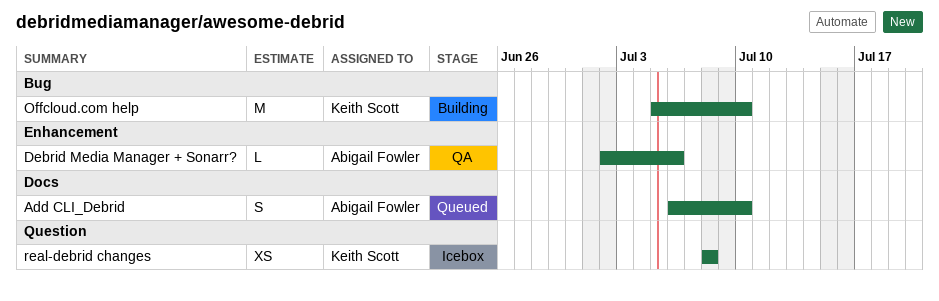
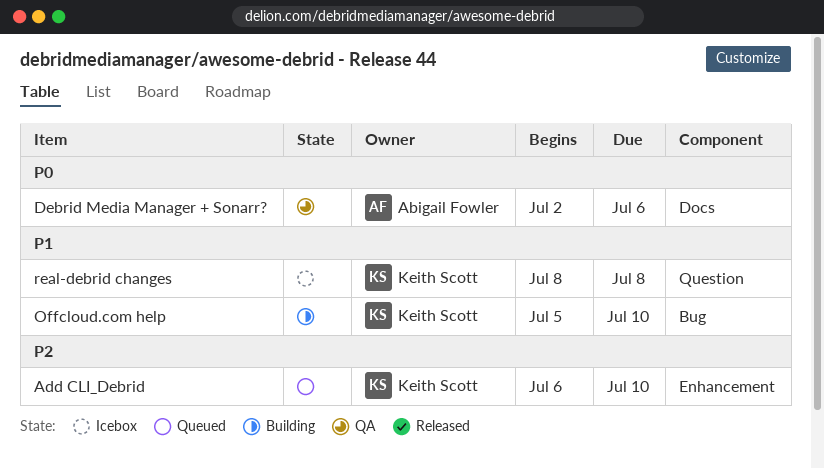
Add CLI_Debrid, owner: Abigail Fowler -> Keith Scott
Add CLI_Debrid, label: Docs -> Enhancement
Debrid Media Manager + Sonarr?, label: Enhancement -> Docs

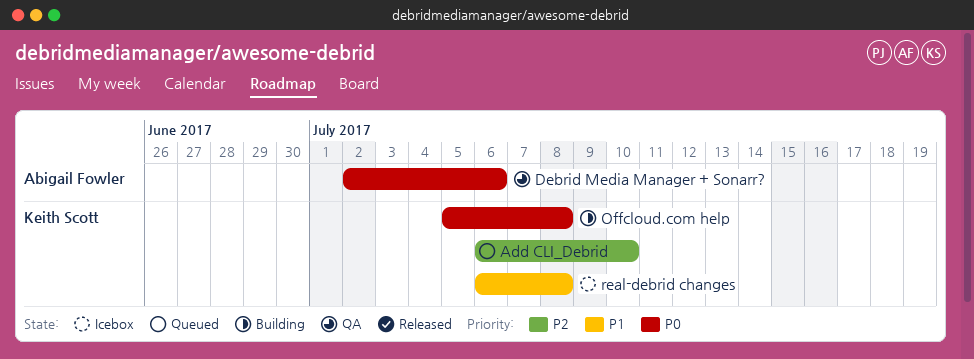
Offcloud.com help, priority: P1 -> P0
Offcloud.com help, due: Jul 10 -> Jul 8
real-debrid changes, start: Jul 8 -> Jul 6

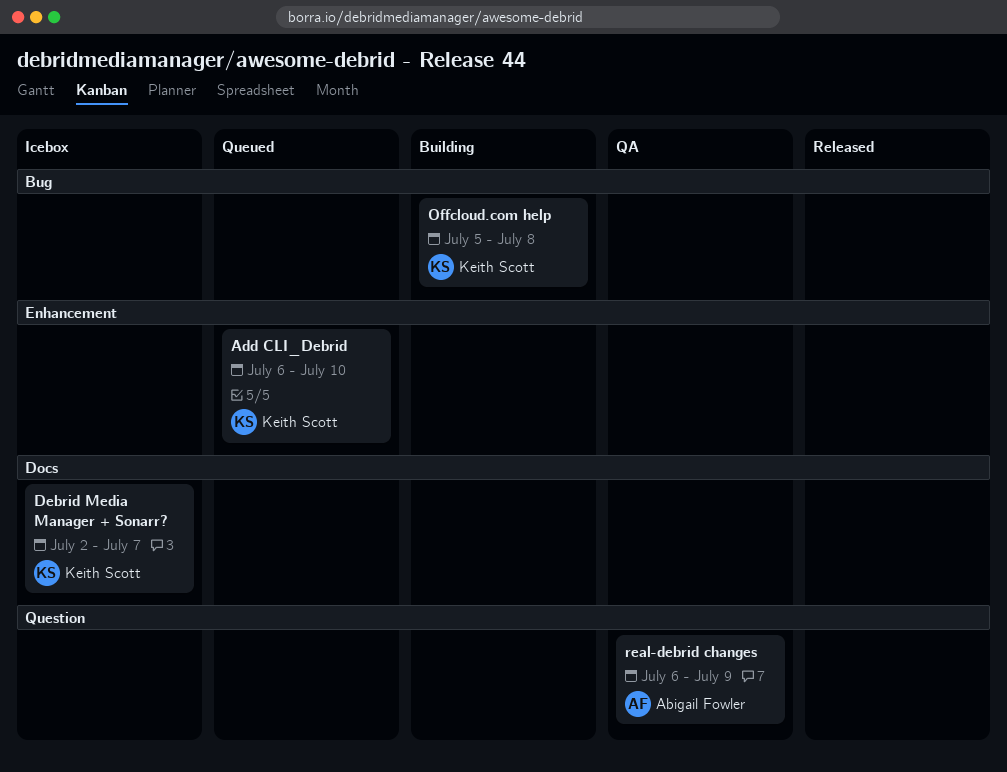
Debrid Media Manager + Sonarr?, status: QA -> Icebox
Debrid Media Manager + Sonarr?, owner: Abigail Fowler -> Keith Scott
Debrid Media Manager + Sonarr?, due: Jul 6 -> Jul 7
real-debrid changes, status: Icebox -> QA
real-debrid changes, owner: Keith Scott -> Abigail Fowler
real-debrid changes, due: Jul 8 -> Jul 9

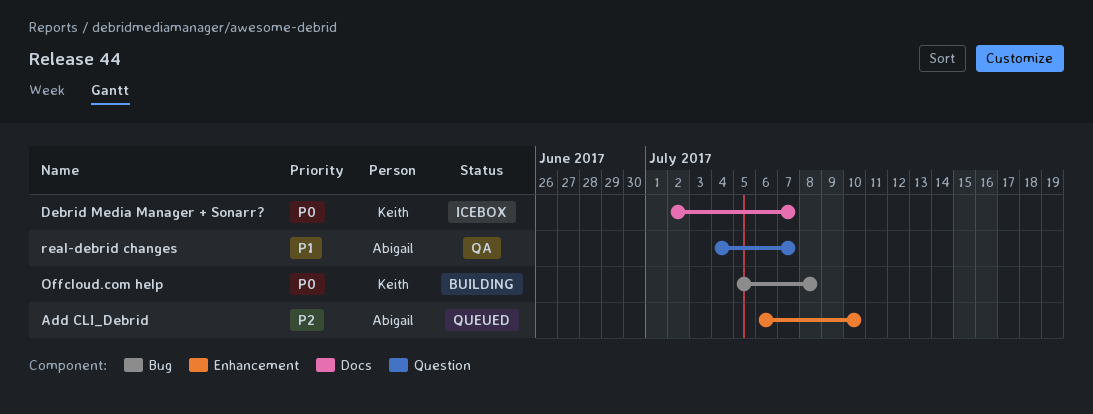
Add CLI_Debrid, owner: Keith Scott -> Abigail Fowler
real-debrid changes, start: Jul 6 -> Jul 4
real-debrid changes, due: Jul 9 -> Jul 7

